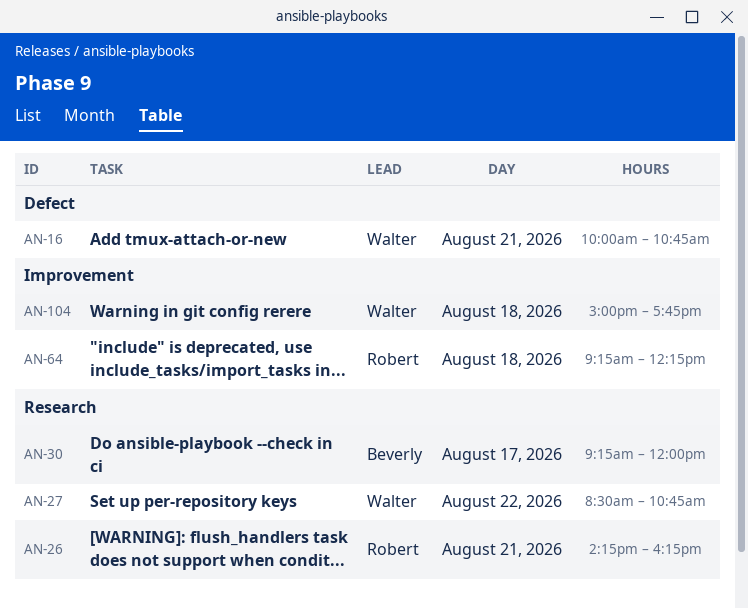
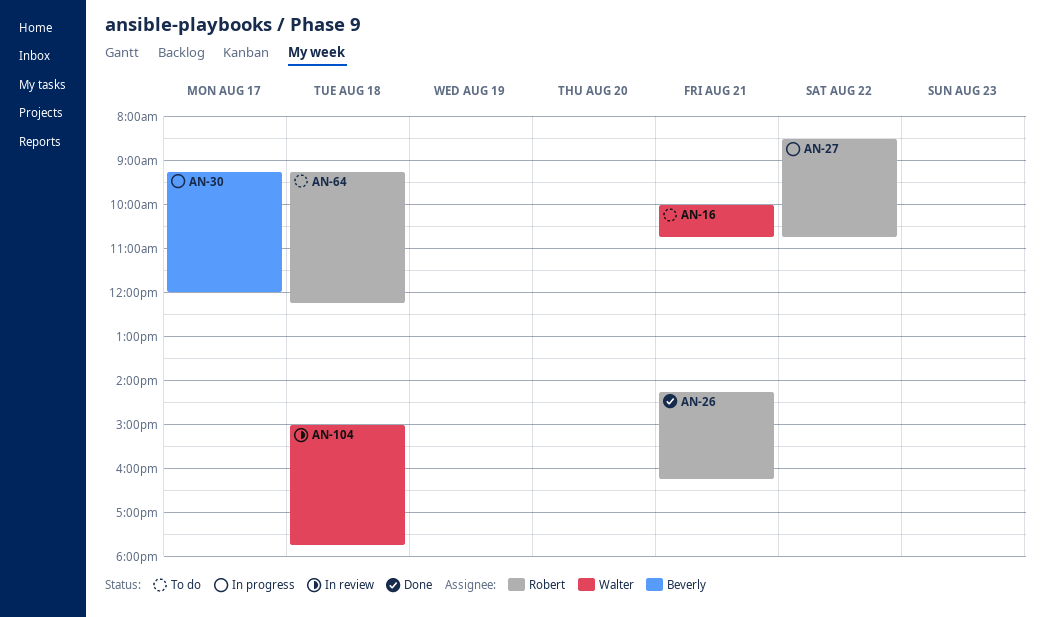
AN-27, owner: Walter -> Robert

